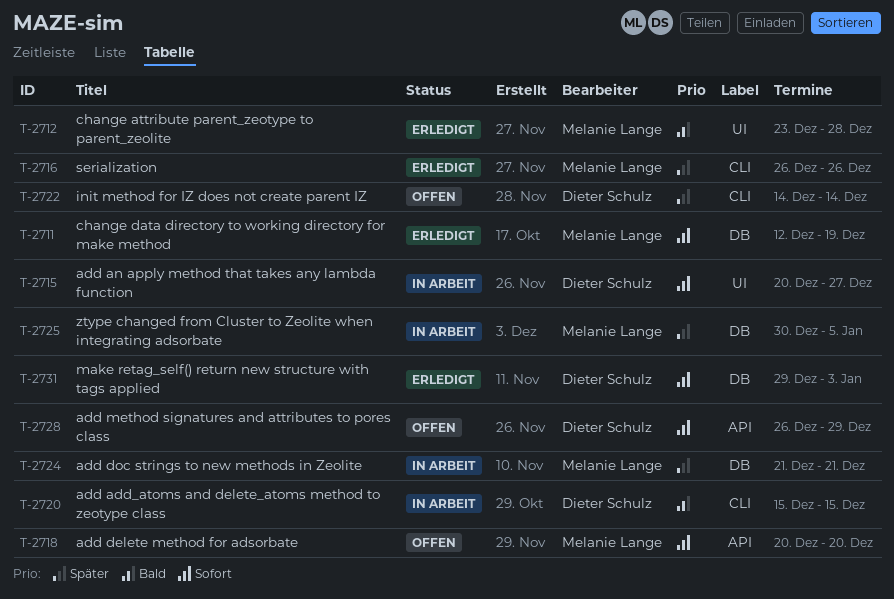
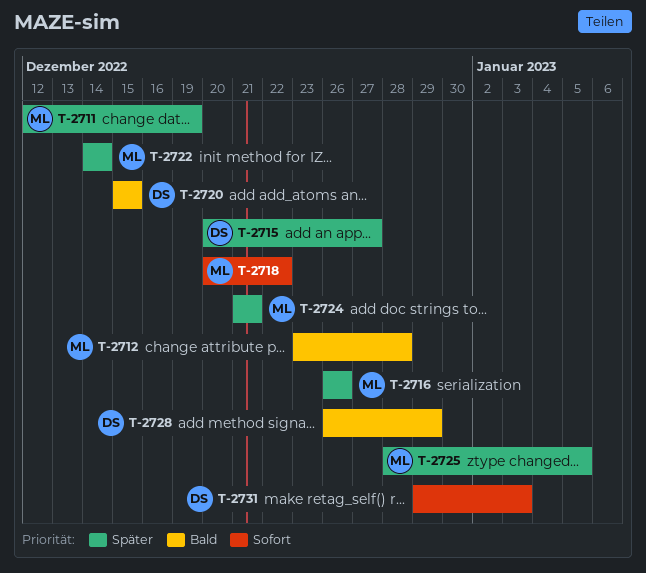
T-2711, priority: Sofort -> Später
T-2715, priority: Sofort -> Später
T-2718, due: Dec 20 -> Dec 22
T-2722, owner: Dieter Schulz -> Melanie Lange
T-2725, start: Dec 30 -> Dec 28
T-2728, priority: Sofort -> Bald

